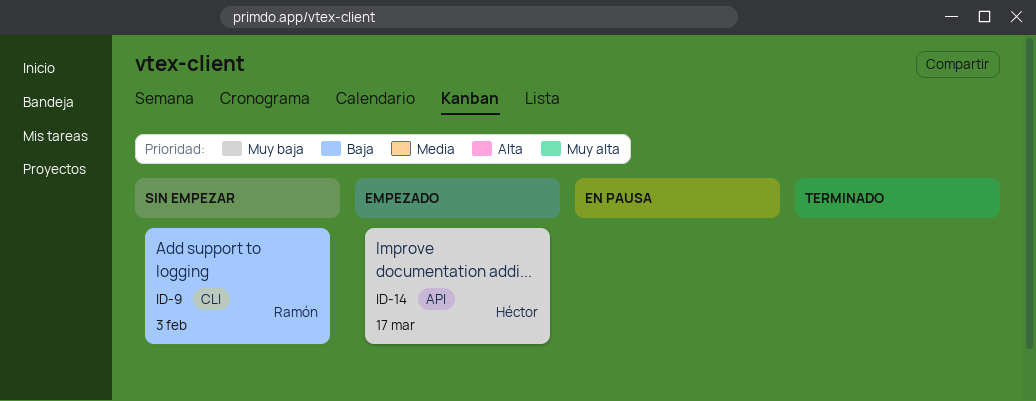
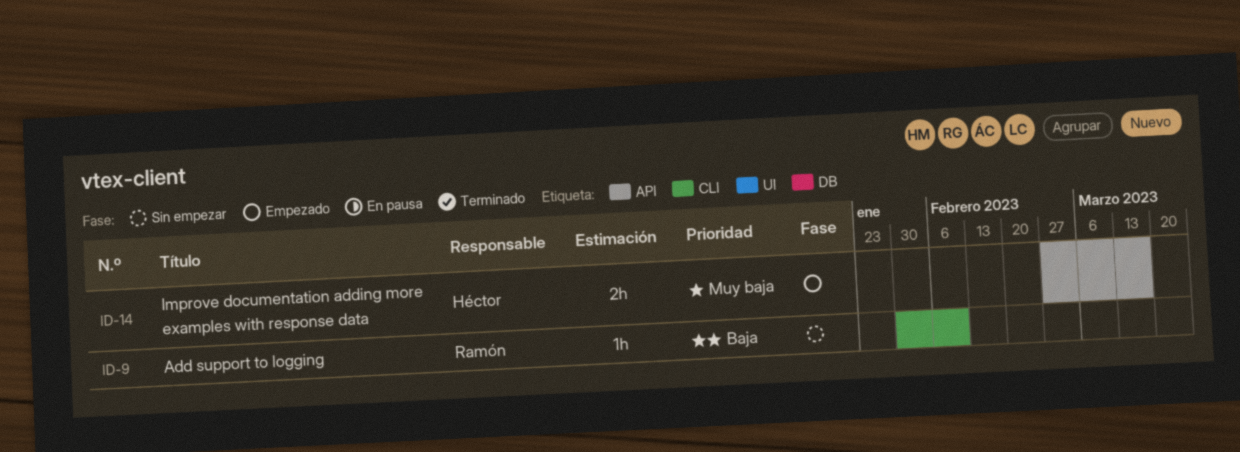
ID-9, due: Feb 3 -> Feb 10

